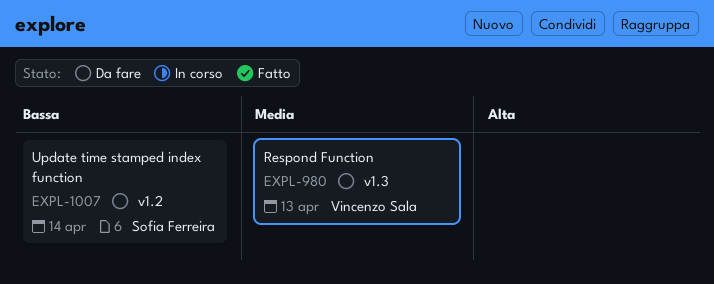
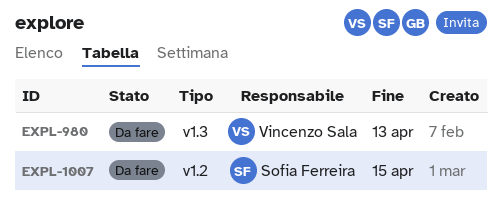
EXPL-1007, due: Apr 14 -> Apr 15

